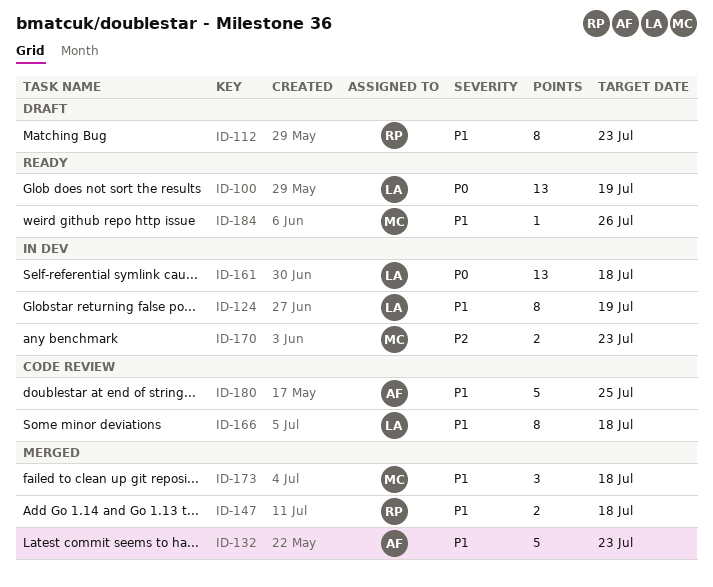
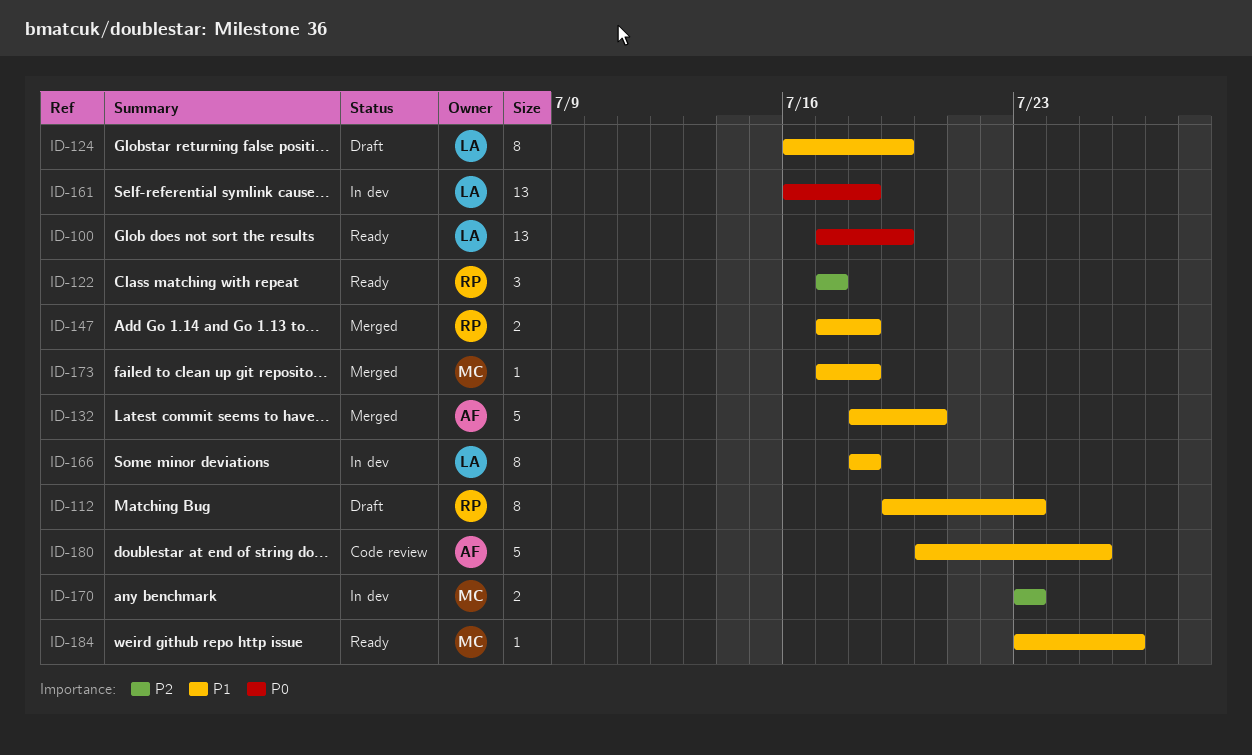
ID-122: none -> present
ID-124, status: In dev -> Draft
ID-132, due: Jul 23 -> Jul 20
ID-166, status: Code review -> In dev
ID-173, estimate: 3 -> 1

